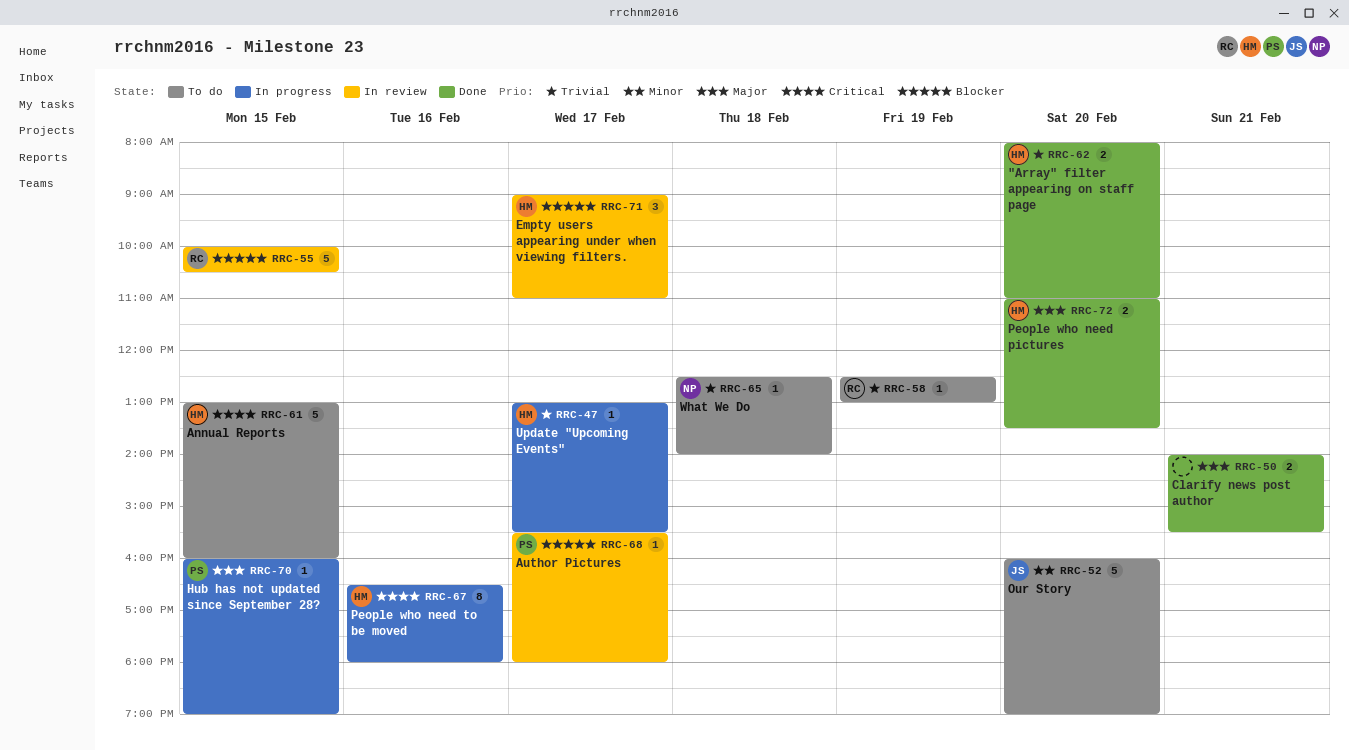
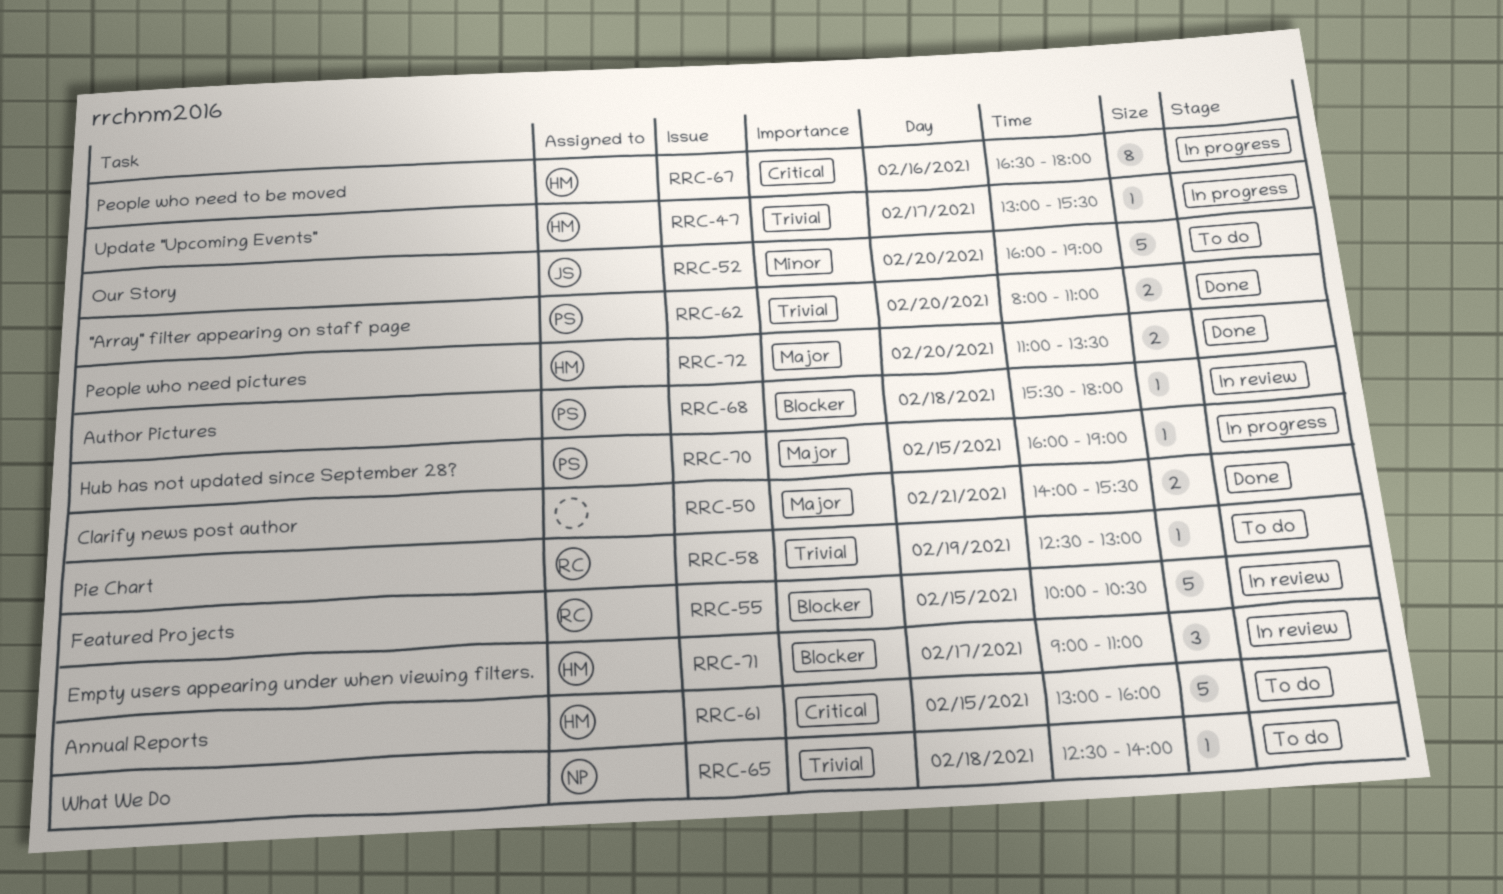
RRC-62, owner: HM -> PS
RRC-68, day: Feb 17 -> Feb 18

